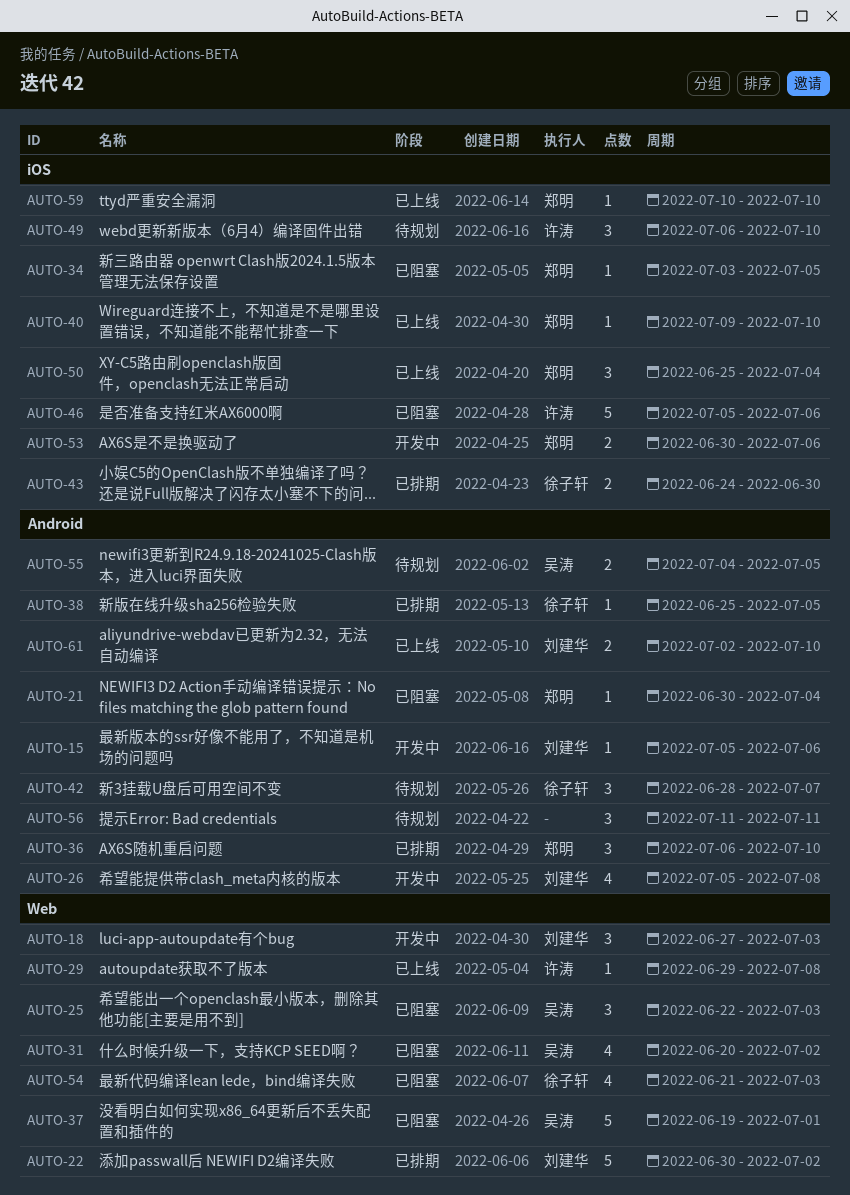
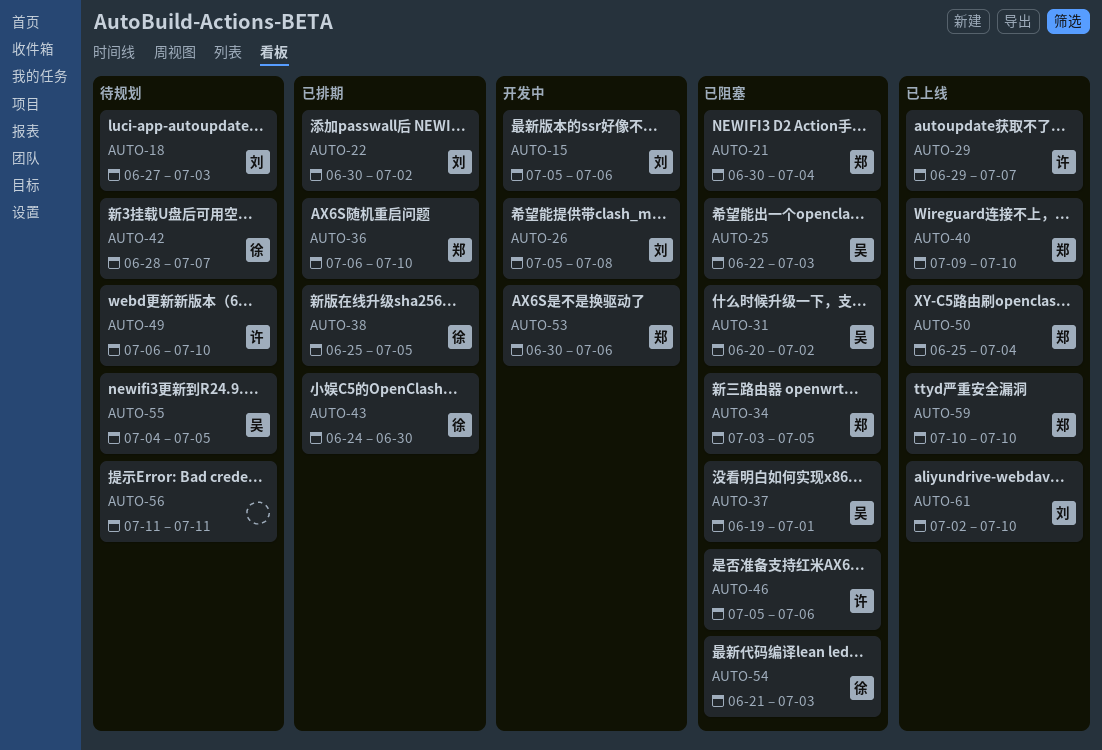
AUTO-18, status: 开发中 -> 待规划
AUTO-29, due: Jul 8 -> Jul 7

